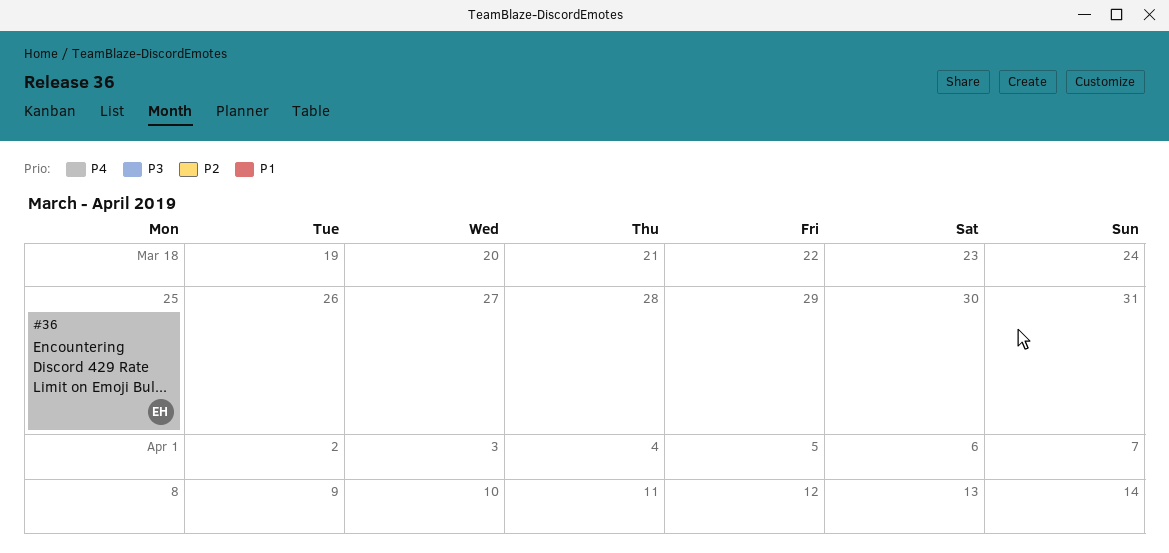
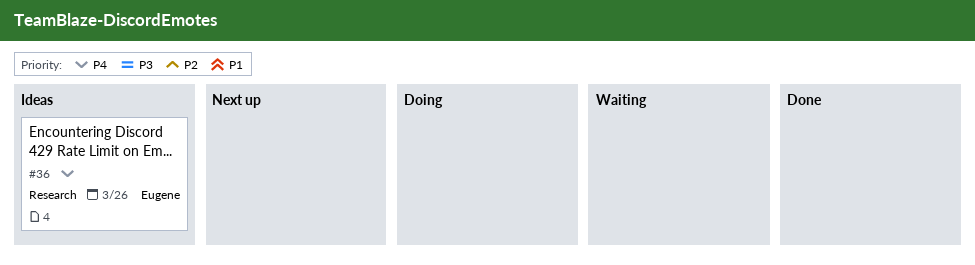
#36, due: Mar 25 -> Mar 26

